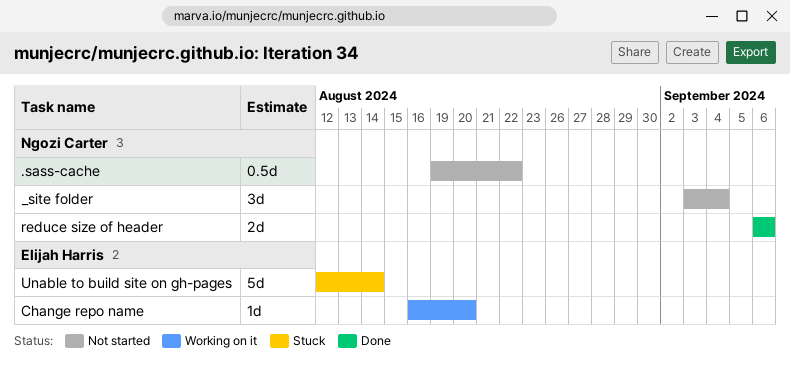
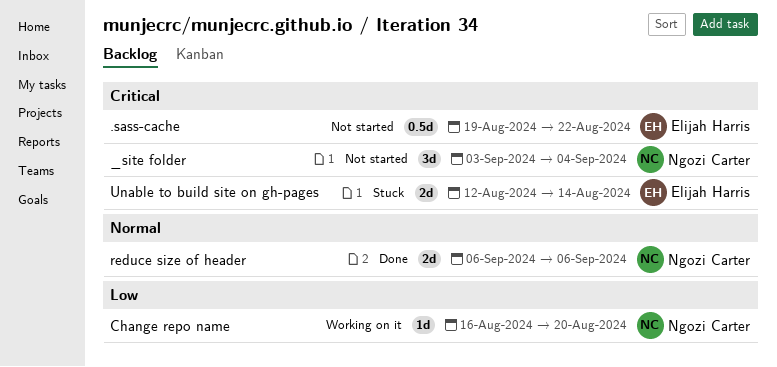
.sass-cache, owner: Ngozi Carter -> Elijah Harris
Change repo name, owner: Elijah Harris -> Ngozi Carter
Unable to build site on gh-pages, estimate: 5d -> 2d

